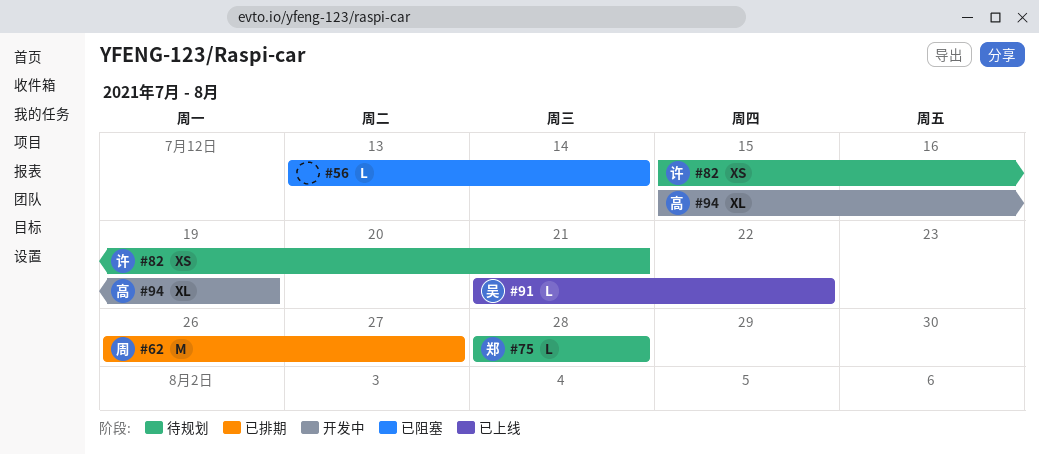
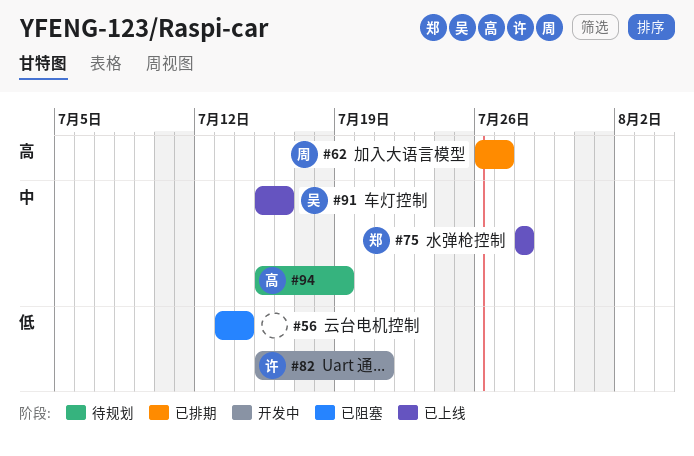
#75, status: 待规划 -> 已上线
#82, status: 待规划 -> 开发中
#91, start: Jul 21 -> Jul 15
#91, due: Jul 22 -> Jul 16
#94, status: 开发中 -> 待规划

